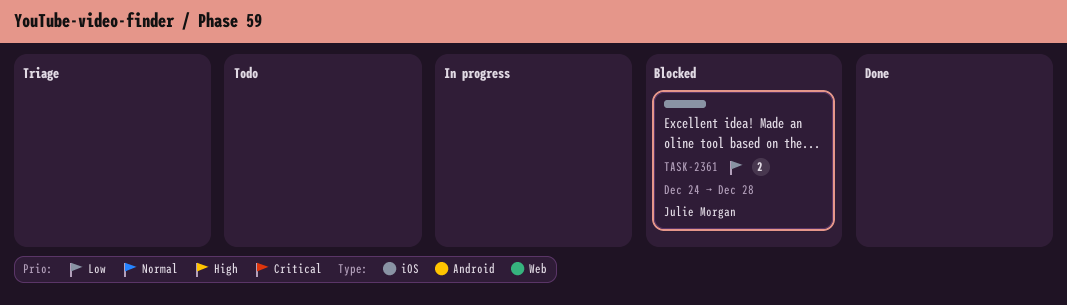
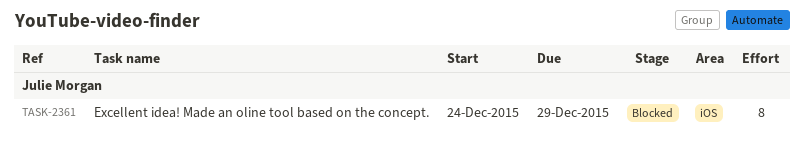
TASK-2361, estimate: 2 -> 8
TASK-2361, due: Dec 28 -> Dec 29

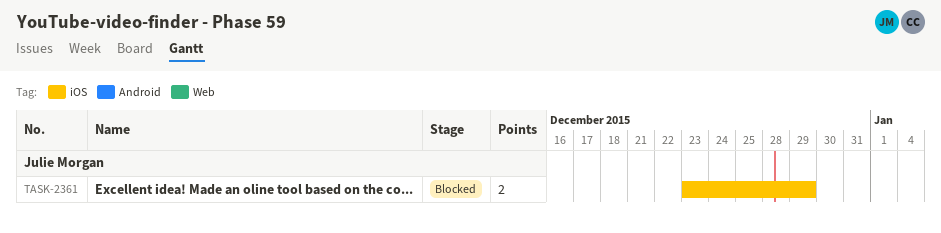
TASK-2361, estimate: 8 -> 2
TASK-2361, start: Dec 24 -> Dec 23

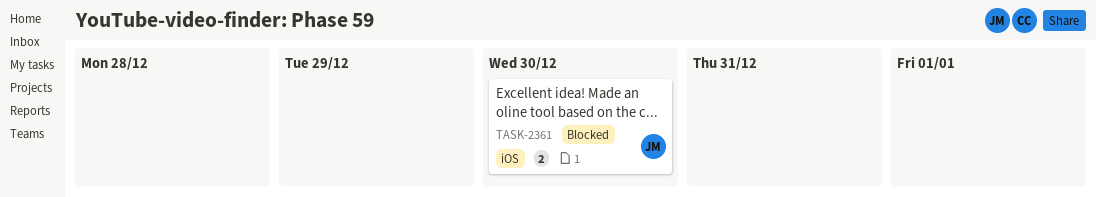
TASK-2361, due: Dec 29 -> Dec 30

